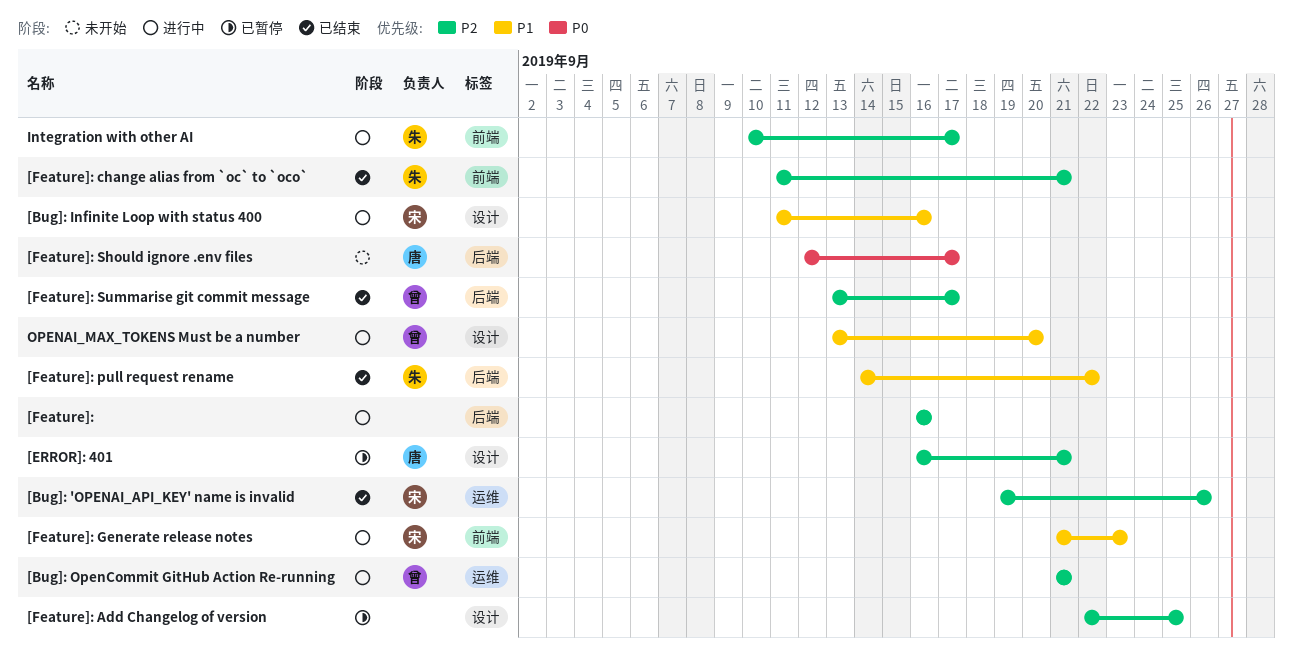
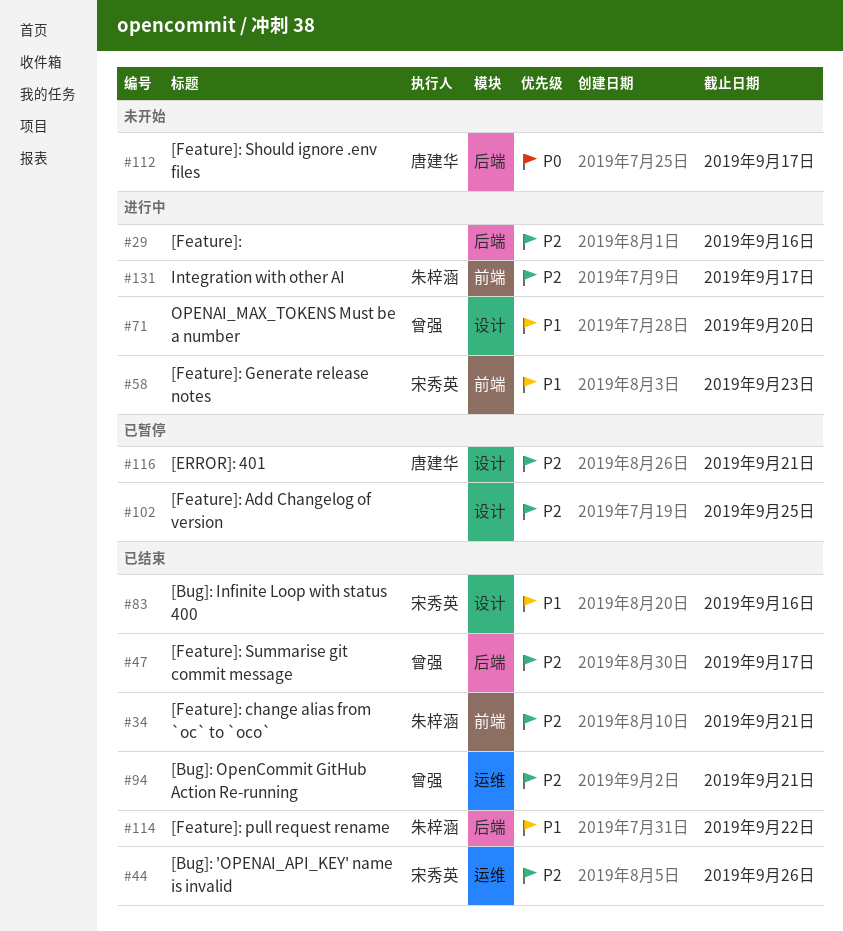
[Bug]: Infinite Loop with status 400, status: 进行中 -> 已结束
[Bug]: OpenCommit GitHub Action Re-running, status: 进行中 -> 已结束

